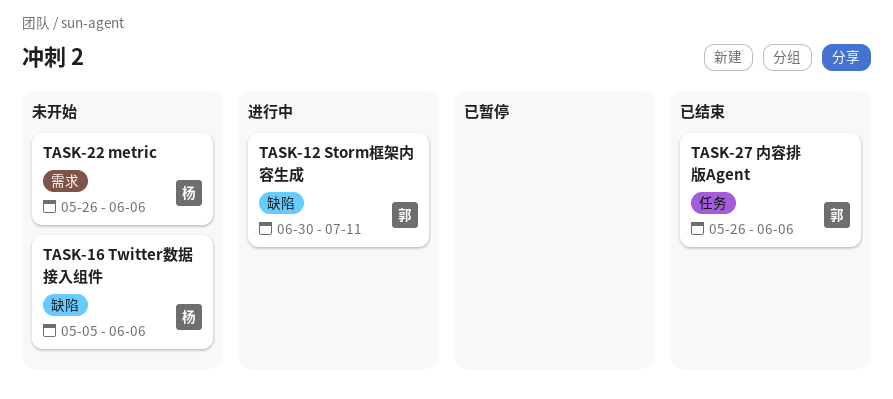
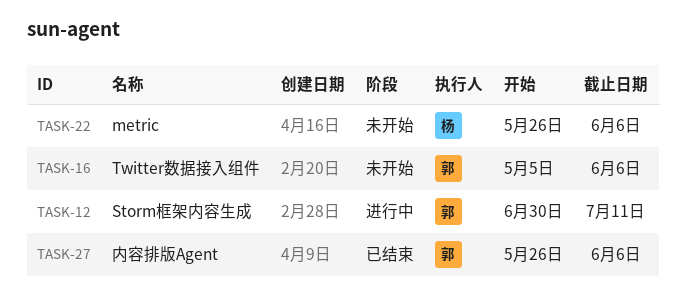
TASK-16, owner: 杨 -> 郭

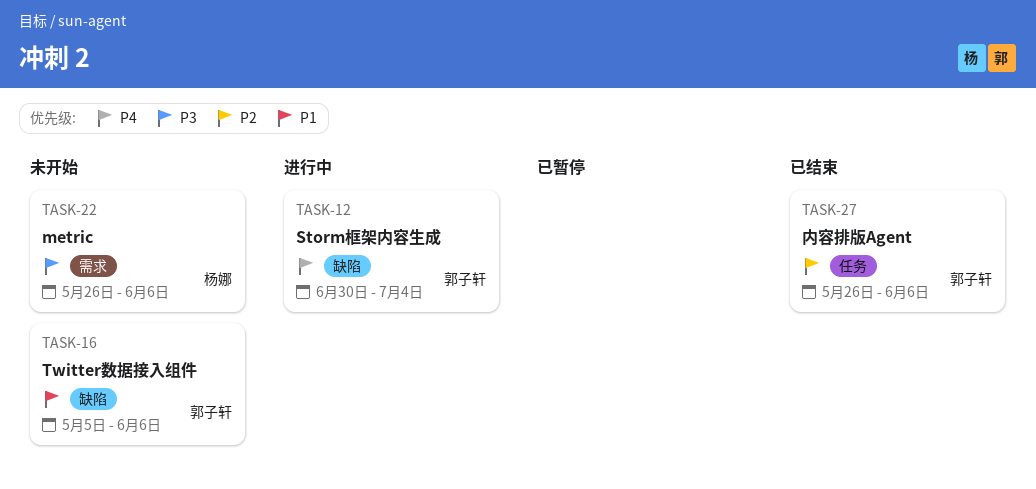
TASK-12, due: Jul 11 -> Jul 4

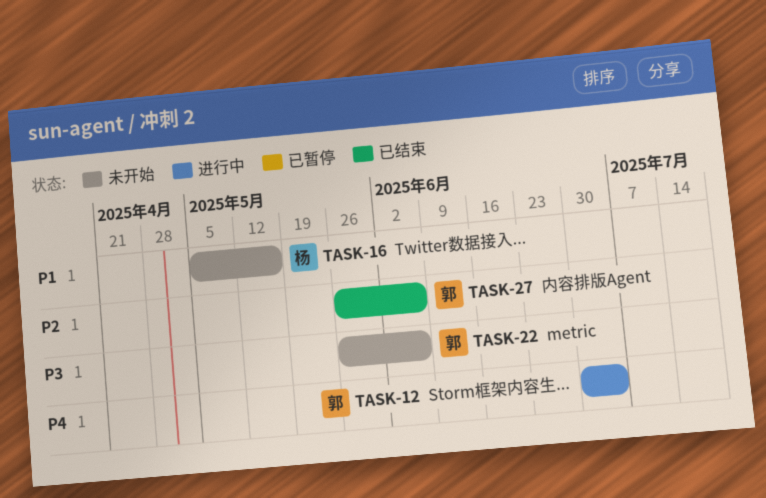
TASK-16, owner: 郭子轩 -> 杨娜
TASK-16, due: Jun 6 -> May 16
TASK-22, owner: 杨娜 -> 郭子轩

